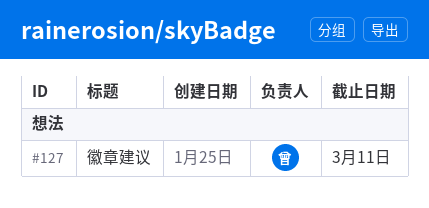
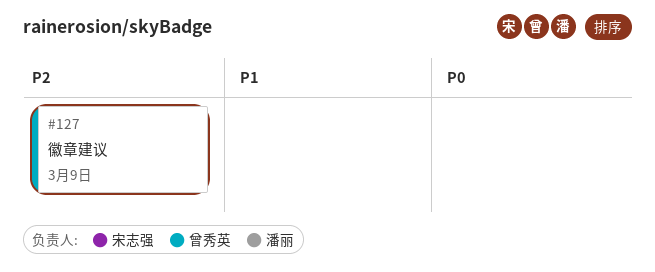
#127, due: Mar 11 -> Mar 9

